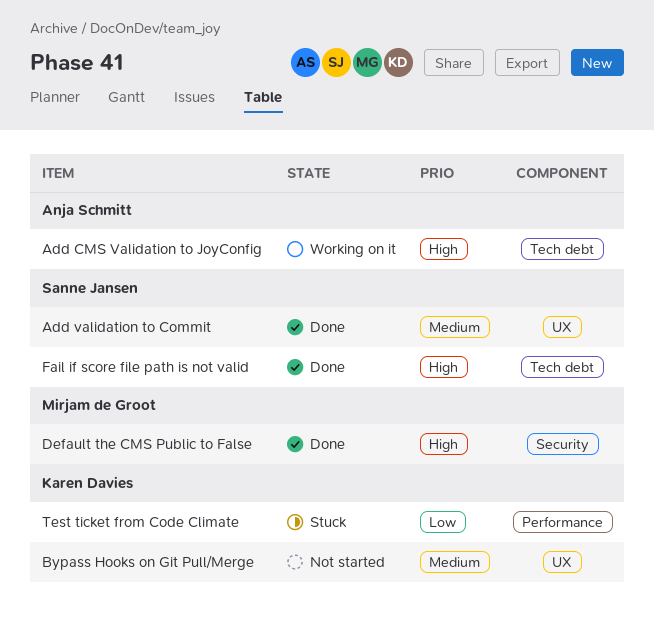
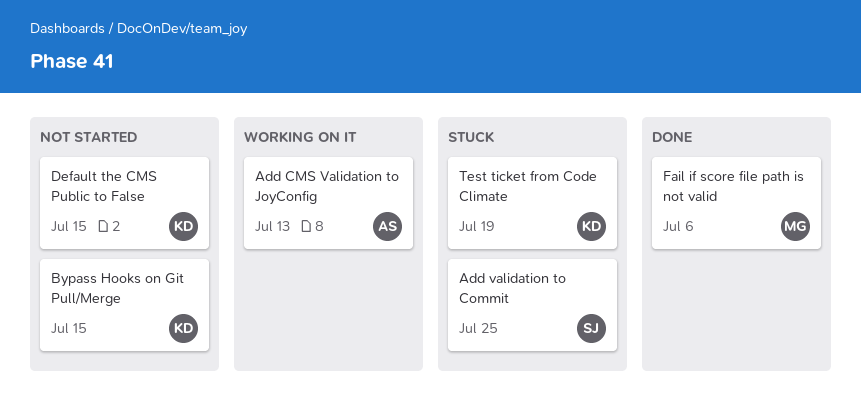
Add validation to Commit, status: Done -> Stuck
Default the CMS Public to False, status: Done -> Not started
Default the CMS Public to False, owner: Mirjam de Groot -> Karen Davies
Fail if score file path is not valid, owner: Sanne Jansen -> Mirjam de Groot

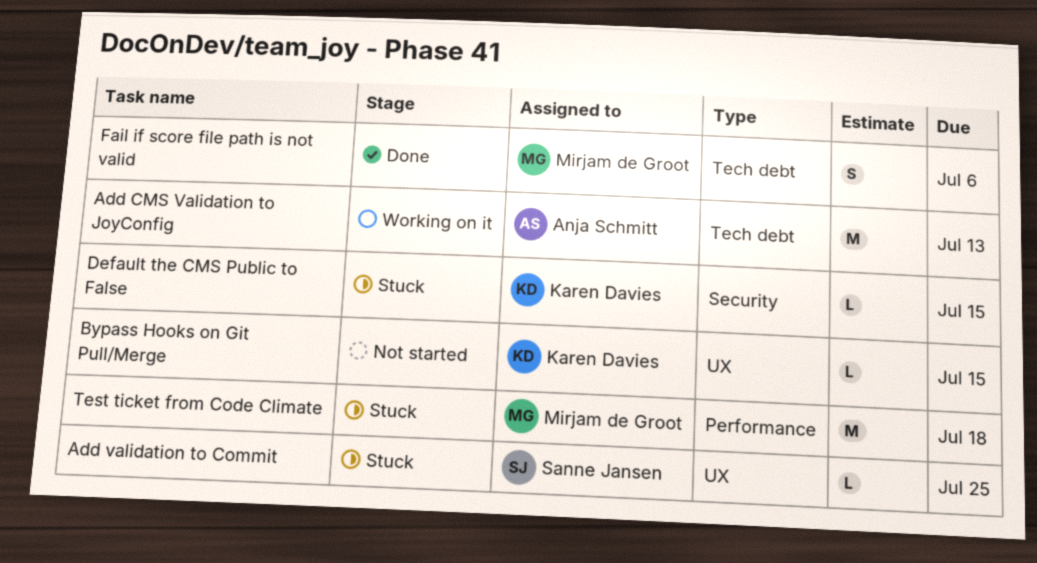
Default the CMS Public to False, status: Not started -> Stuck
Test ticket from Code Climate, owner: Karen Davies -> Mirjam de Groot
Test ticket from Code Climate, due: Jul 19 -> Jul 18

